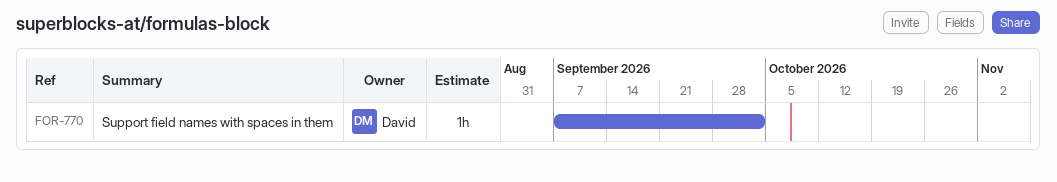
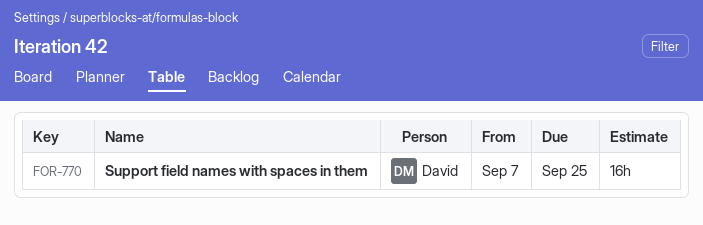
FOR-770, estimate: 1h -> 16h
FOR-770, due: Oct 2 -> Sep 25

